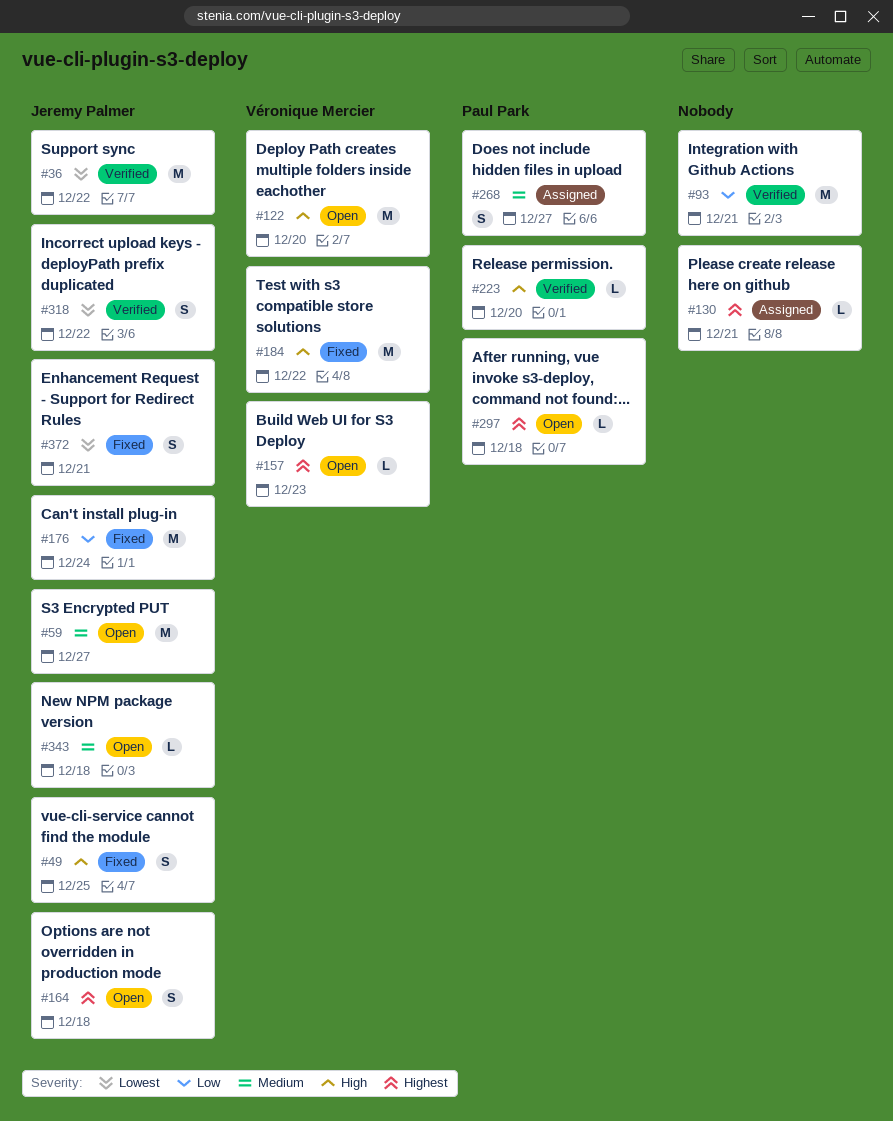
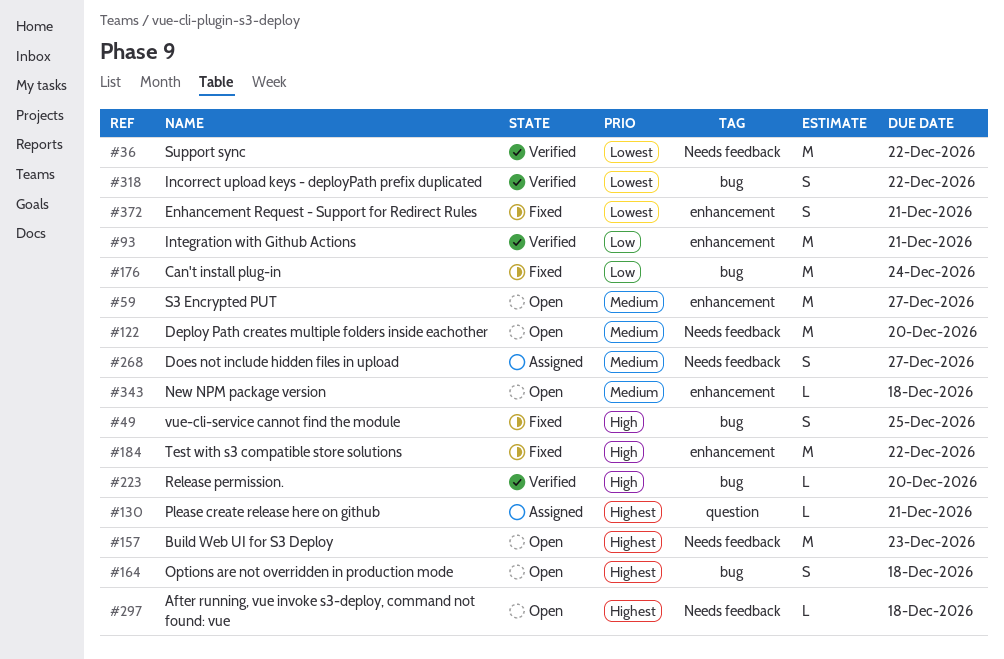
#122, priority: High -> Medium
#157, estimate: L -> M

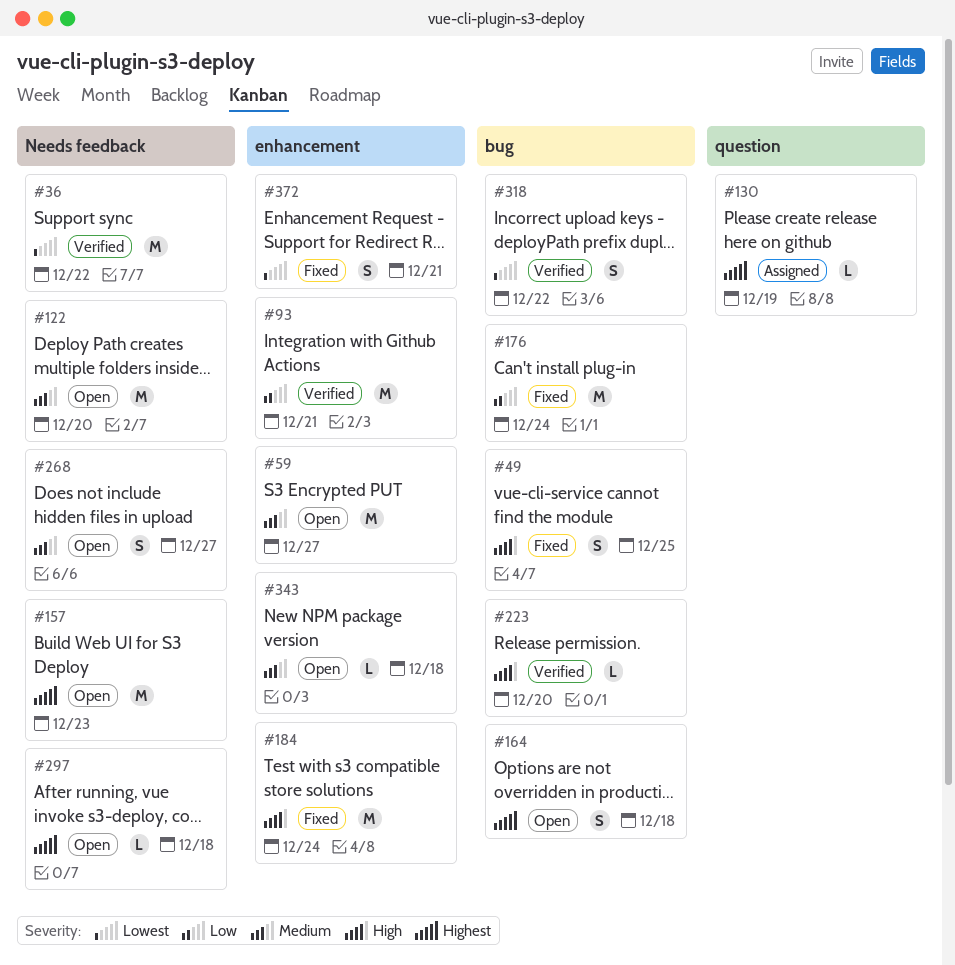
#130, due: Dec 21 -> Dec 19
#184, due: Dec 22 -> Dec 24
#268, status: Assigned -> Open

